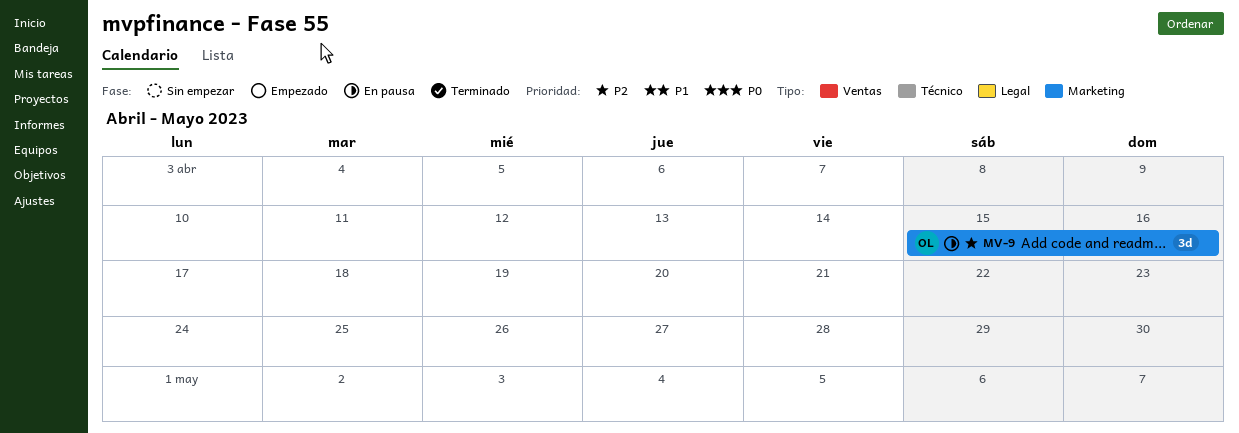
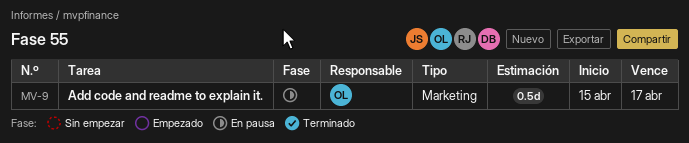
MV-9, estimate: 3d -> 0.5d
MV-9, due: Apr 16 -> Apr 17

